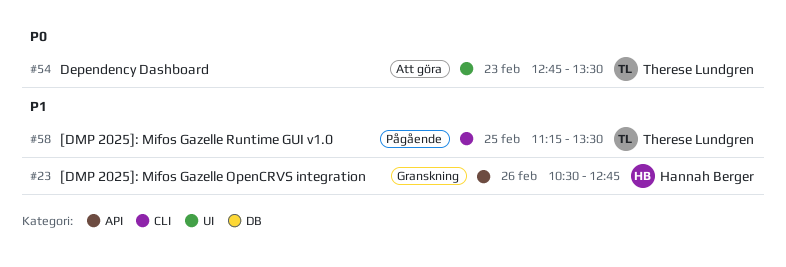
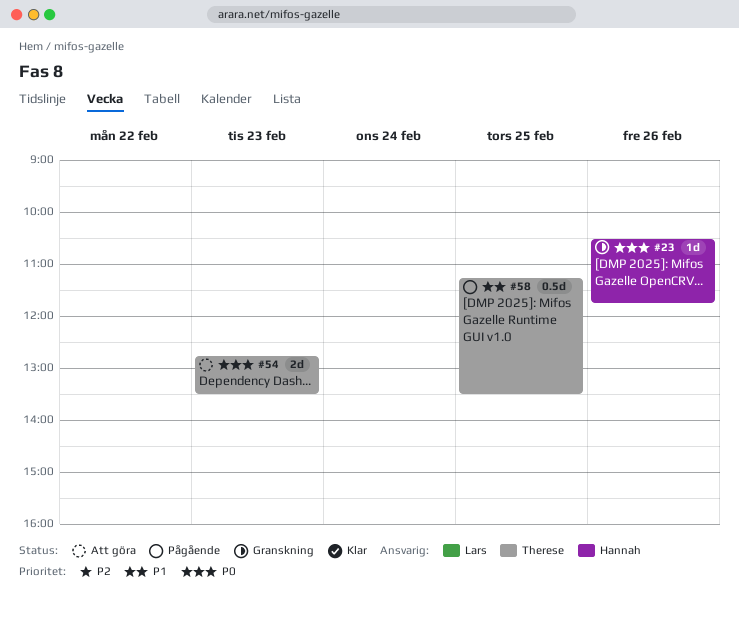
#23, priority: P1 -> P0
#23, ends: 12:45 -> 11:45

